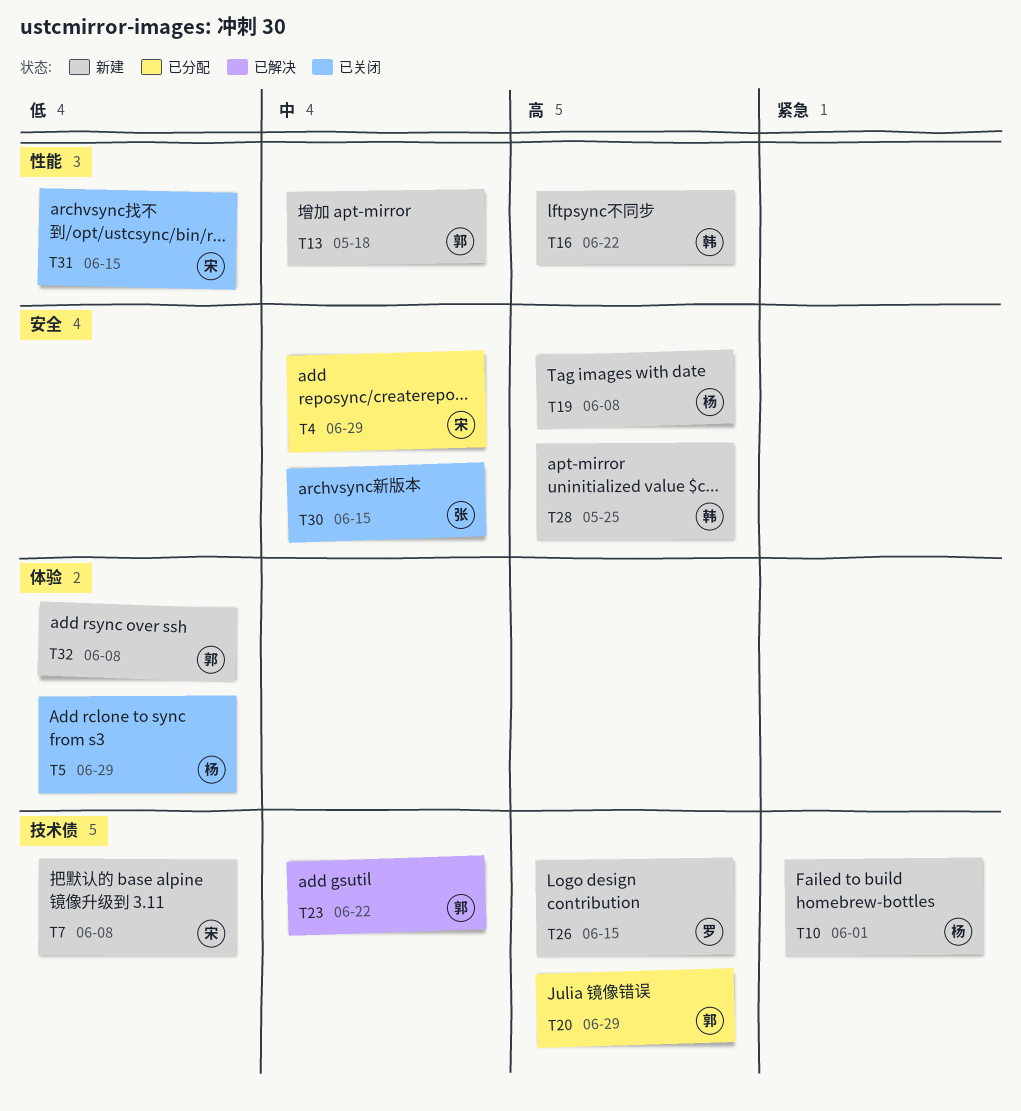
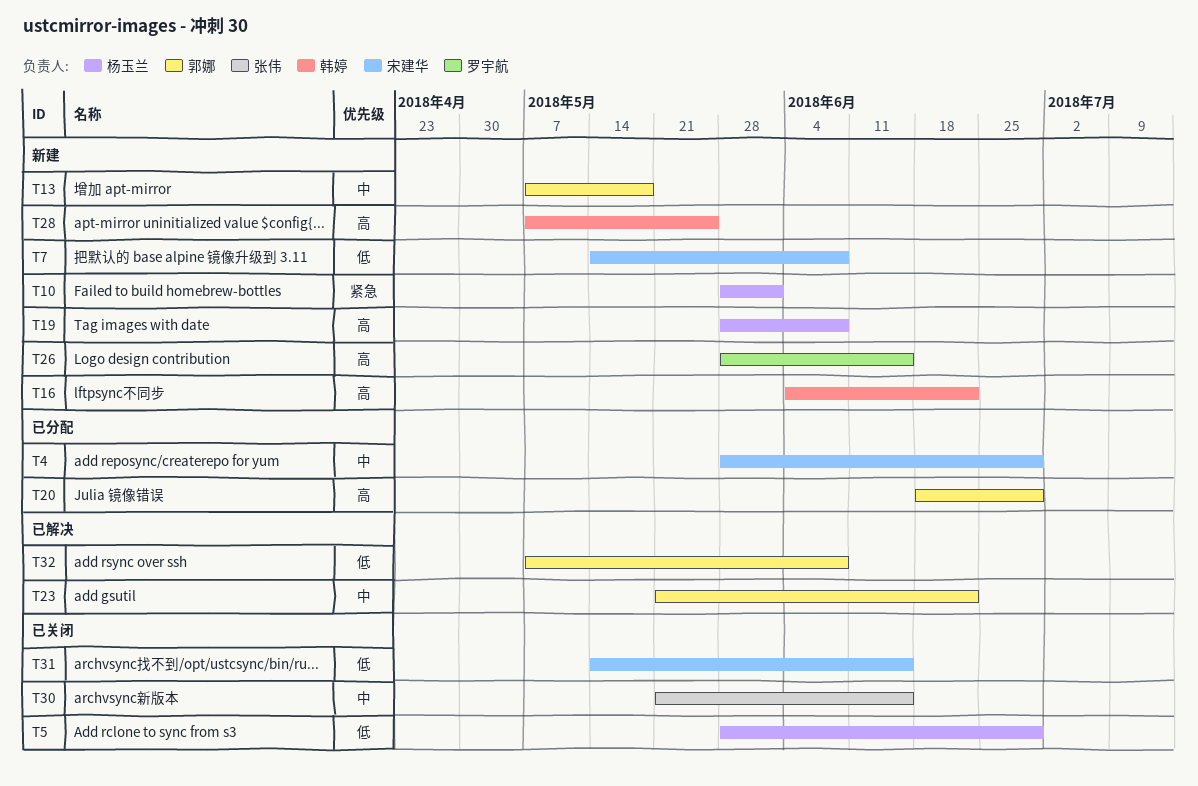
T32, status: 新建 -> 已解决

